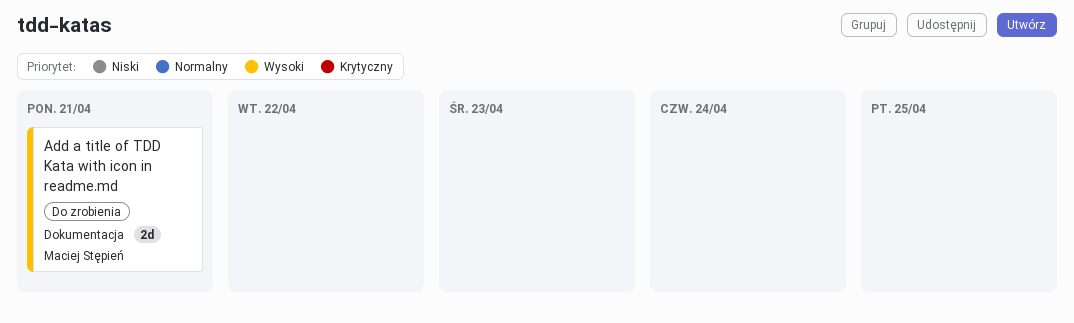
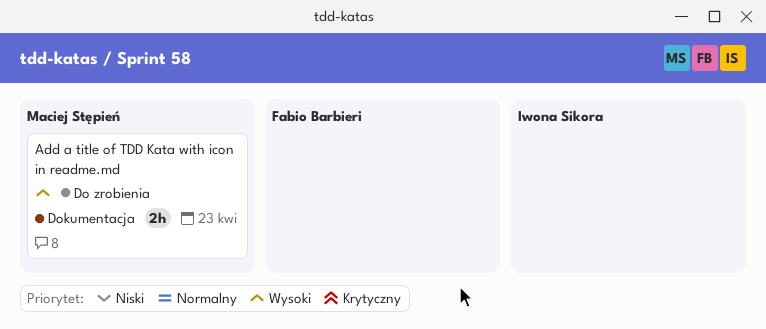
Add a title of TDD Kata with icon in readme.md, estimate: 2d -> 2h
Add a title of TDD Kata with icon in readme.md, due: Apr 21 -> Apr 23

